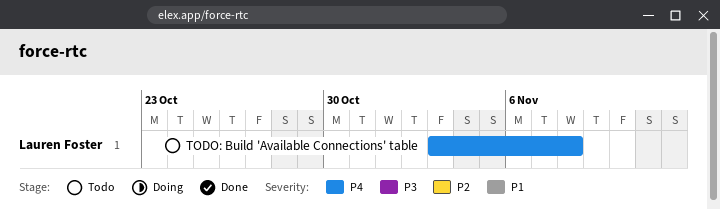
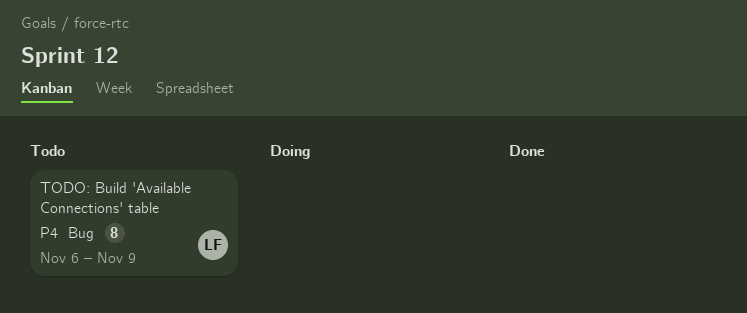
TODO: Build 'Available Connections' table, start: Nov 3 -> Nov 6
TODO: Build 'Available Connections' table, due: Nov 8 -> Nov 9

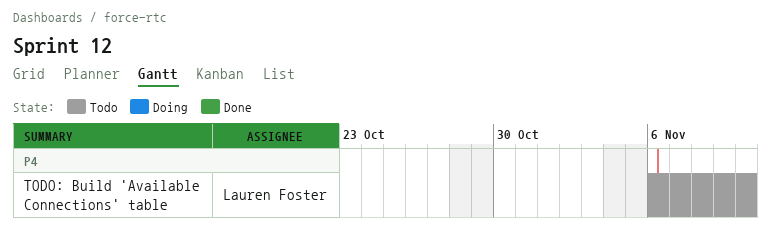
TODO: Build 'Available Connections' table, due: Nov 9 -> Nov 10

